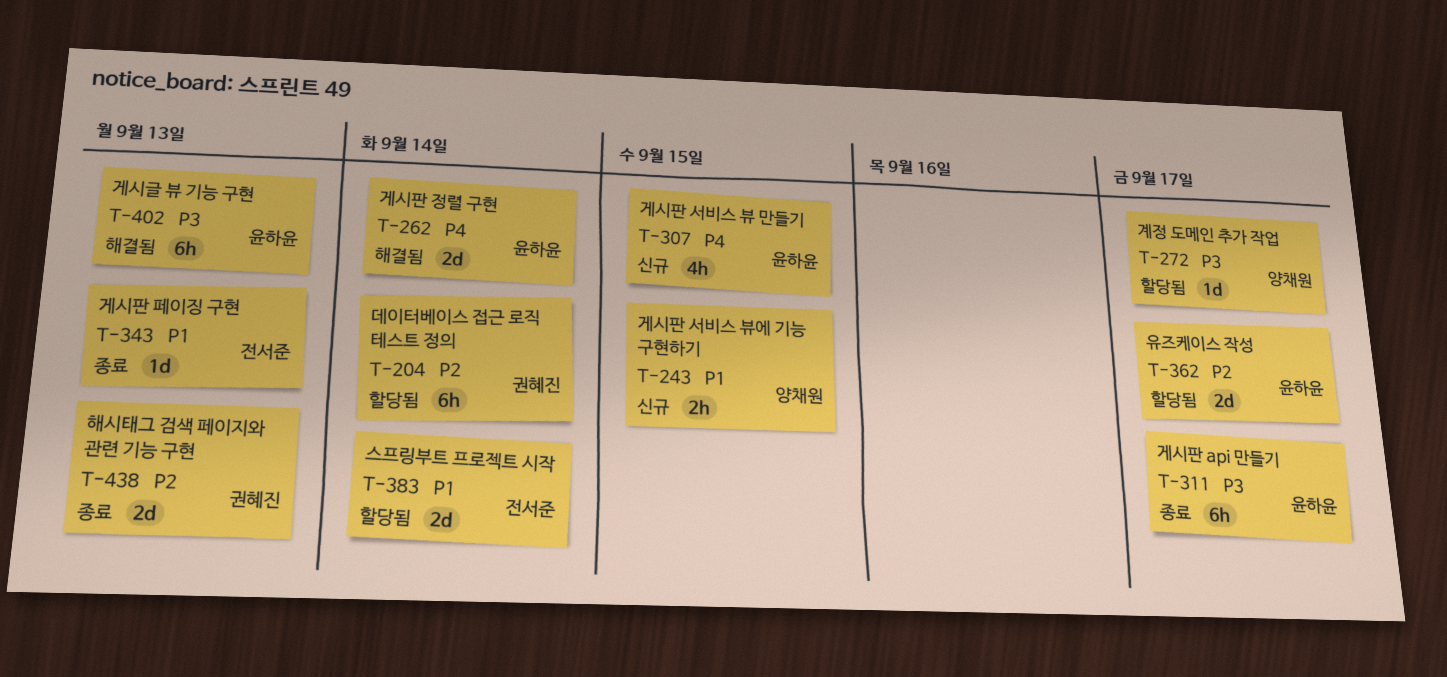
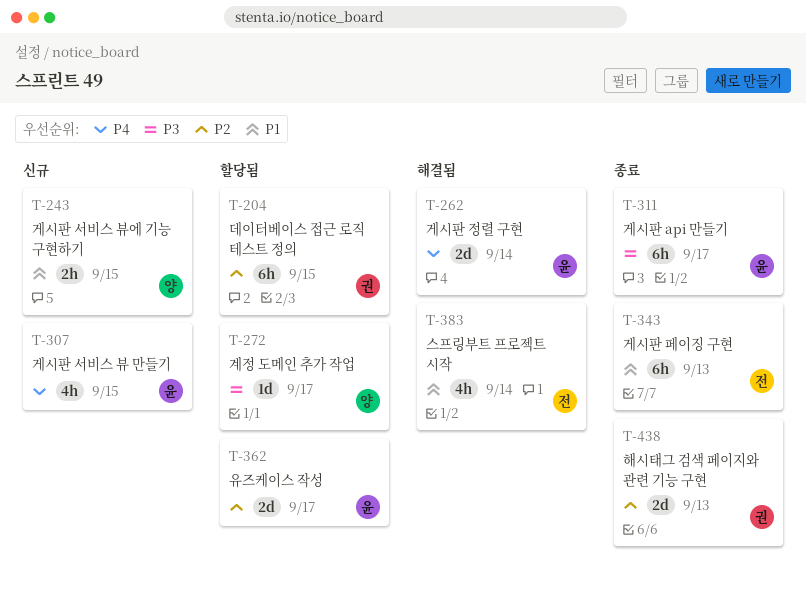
T-204, due: Sep 14 -> Sep 15
T-343, estimate: 1d -> 6h
T-383, status: 할당됨 -> 해결됨
T-383, estimate: 2d -> 4h
T-402: present -> none

